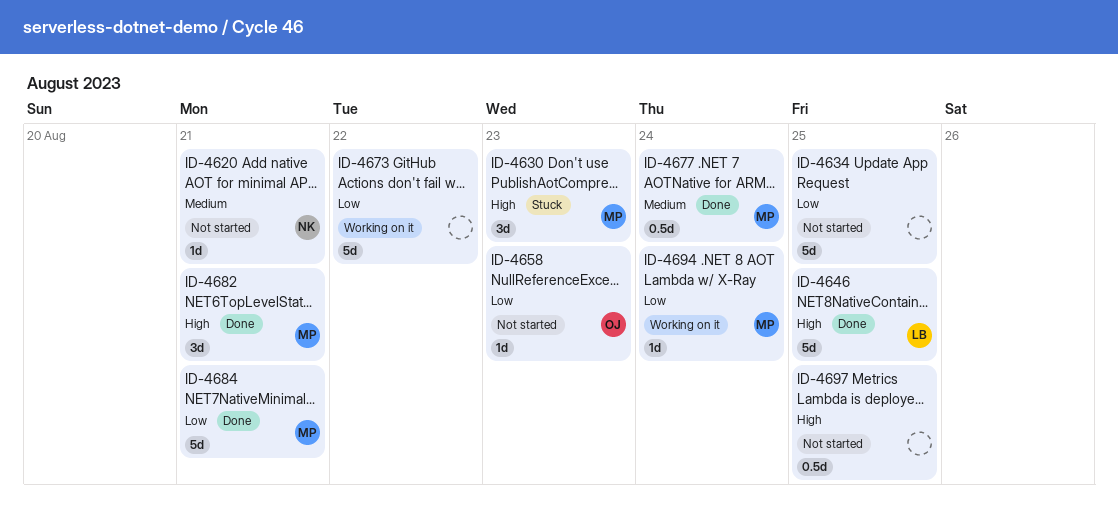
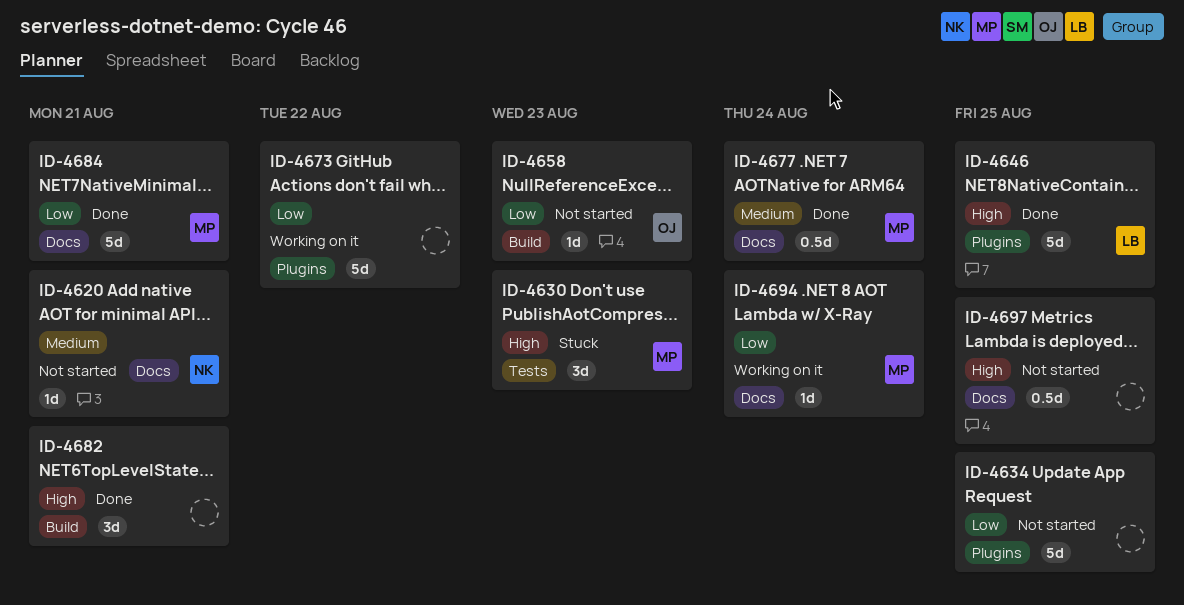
ID-4682, owner: MP -> none

